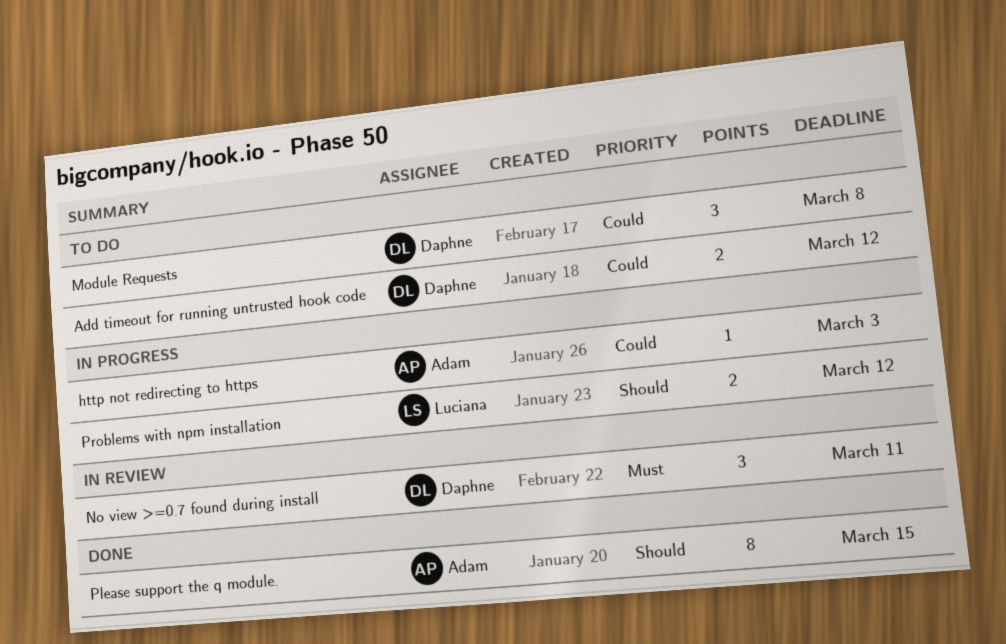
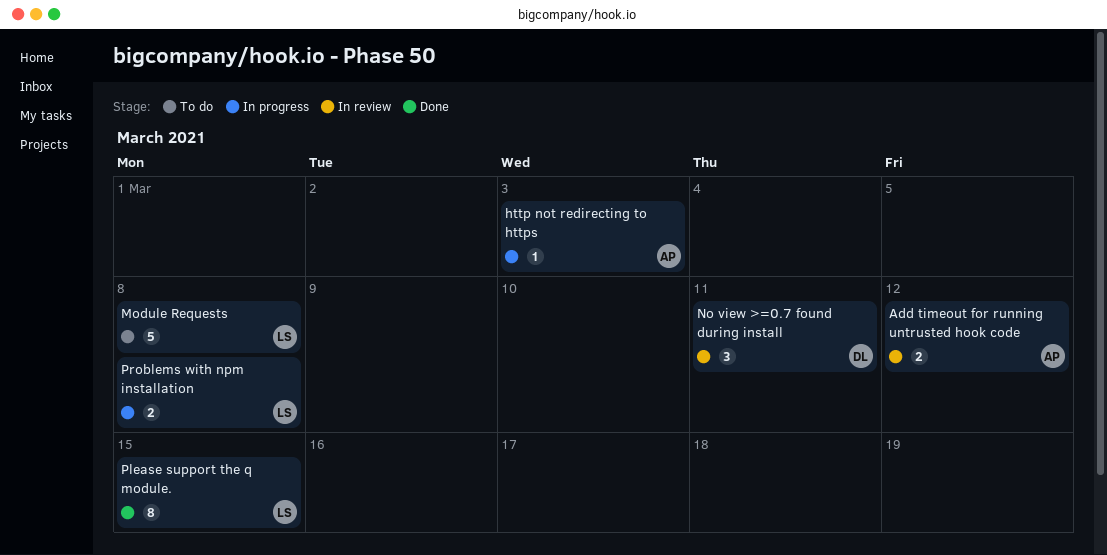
Add timeout for running untrusted hook code, status: To do -> In review
Add timeout for running untrusted hook code, owner: Daphne -> Adam
Module Requests, owner: Daphne -> Luciana
Module Requests, estimate: 3 -> 5
Please support the q module., owner: Adam -> Luciana
Problems with npm installation, due: Mar 12 -> Mar 8

